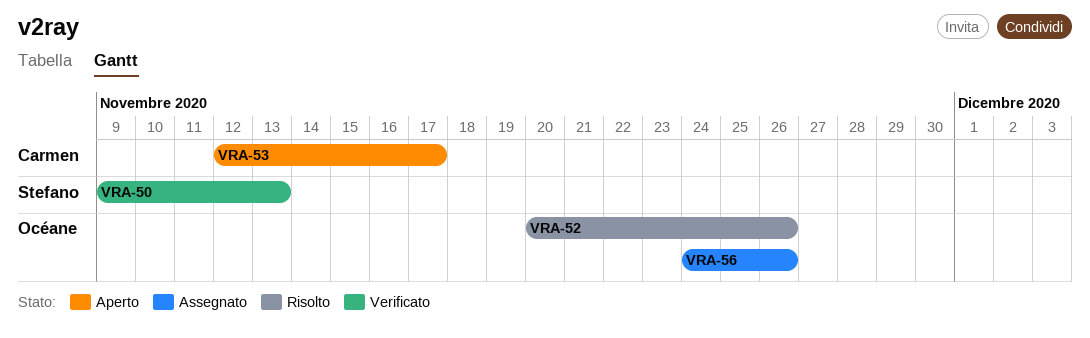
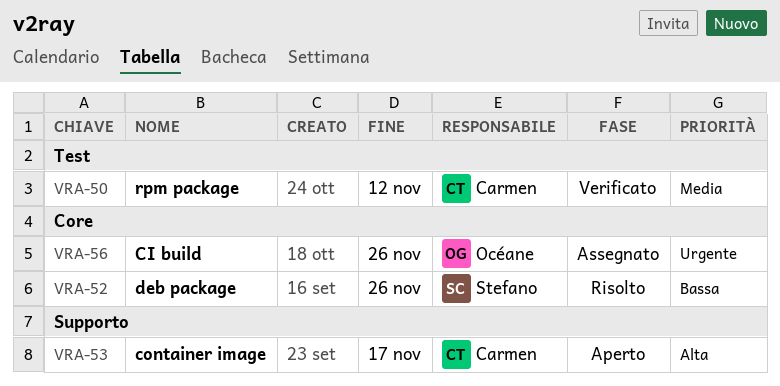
VRA-50, owner: Stefano -> Carmen
VRA-50, due: Nov 13 -> Nov 12
VRA-52, owner: Océane -> Stefano

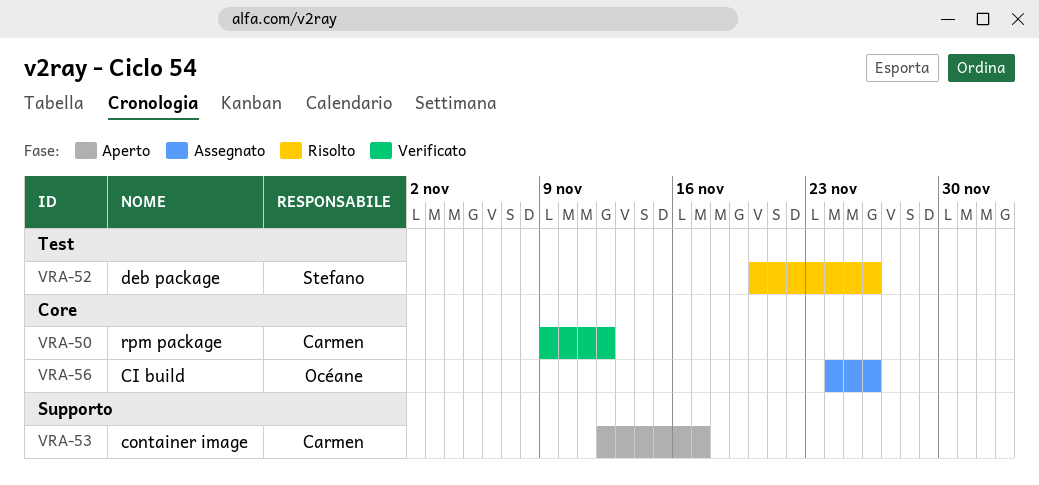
VRA-50, label: Test -> Core
VRA-52, label: Core -> Test

